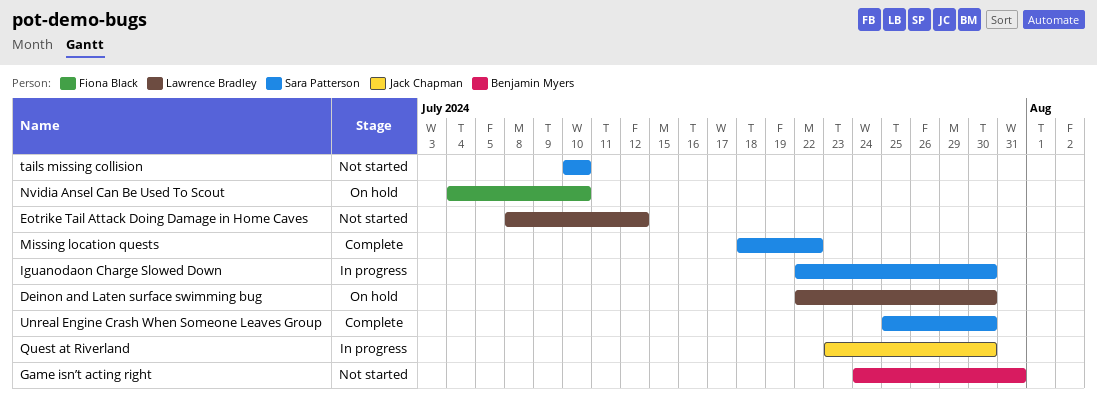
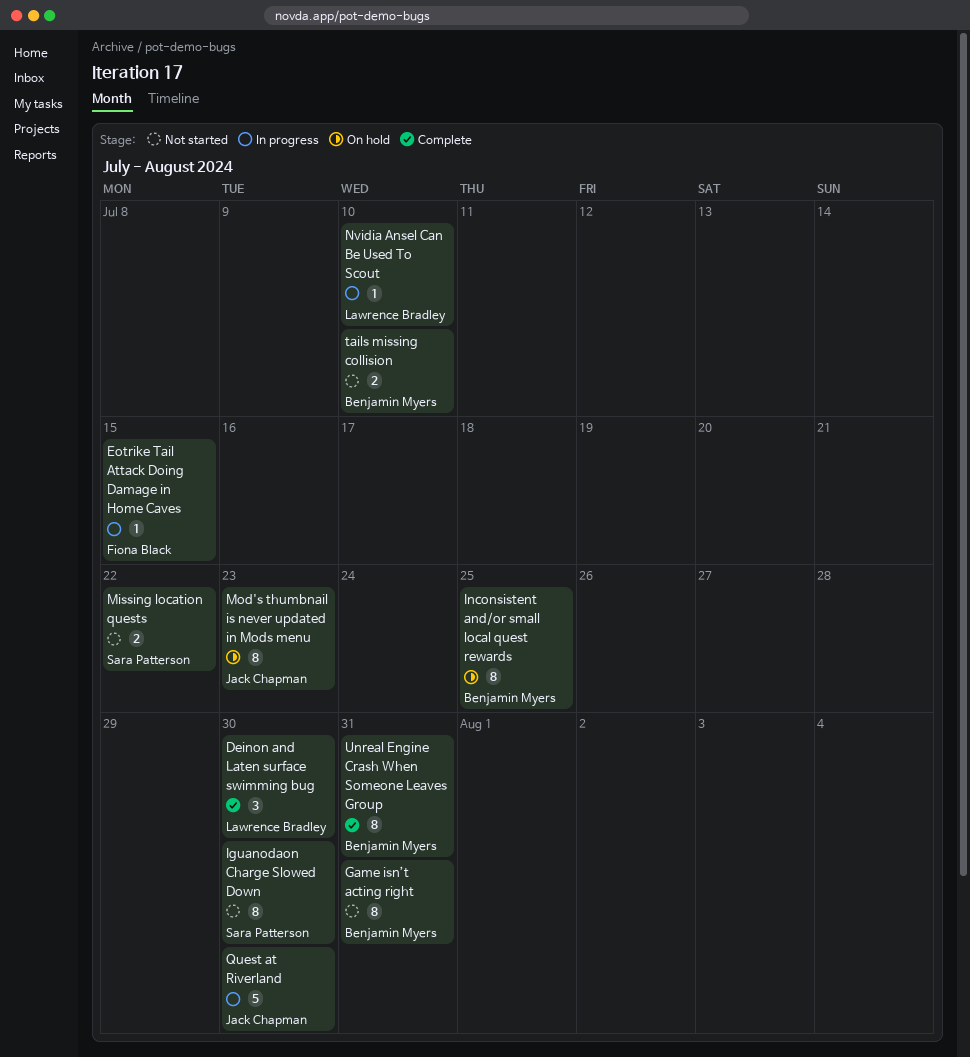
Deinon and Laten surface swimming bug, status: On hold -> Complete
Eotrike Tail Attack Doing Damage in Home Caves, status: Not started -> In progress
Eotrike Tail Attack Doing Damage in Home Caves, owner: Lawrence Bradley -> Fiona Black
Eotrike Tail Attack Doing Damage in Home Caves, due: Jul 12 -> Jul 15
Iguanodaon Charge Slowed Down, status: In progress -> Not started
Inconsistent and/or small local quest rewards: none -> present
Missing location quests, status: Complete -> Not started
Mod's thumbnail is never updated in Mods menu: none -> present
Nvidia Ansel Can Be Used To Scout, status: On hold -> In progress
Nvidia Ansel Can Be Used To Scout, owner: Fiona Black -> Lawrence Bradley
tails missing collision, owner: Sara Patterson -> Benjamin Myers
Unreal Engine Crash When Someone Leaves Group, owner: Sara Patterson -> Benjamin Myers
Unreal Engine Crash When Someone Leaves Group, due: Jul 30 -> Jul 31

